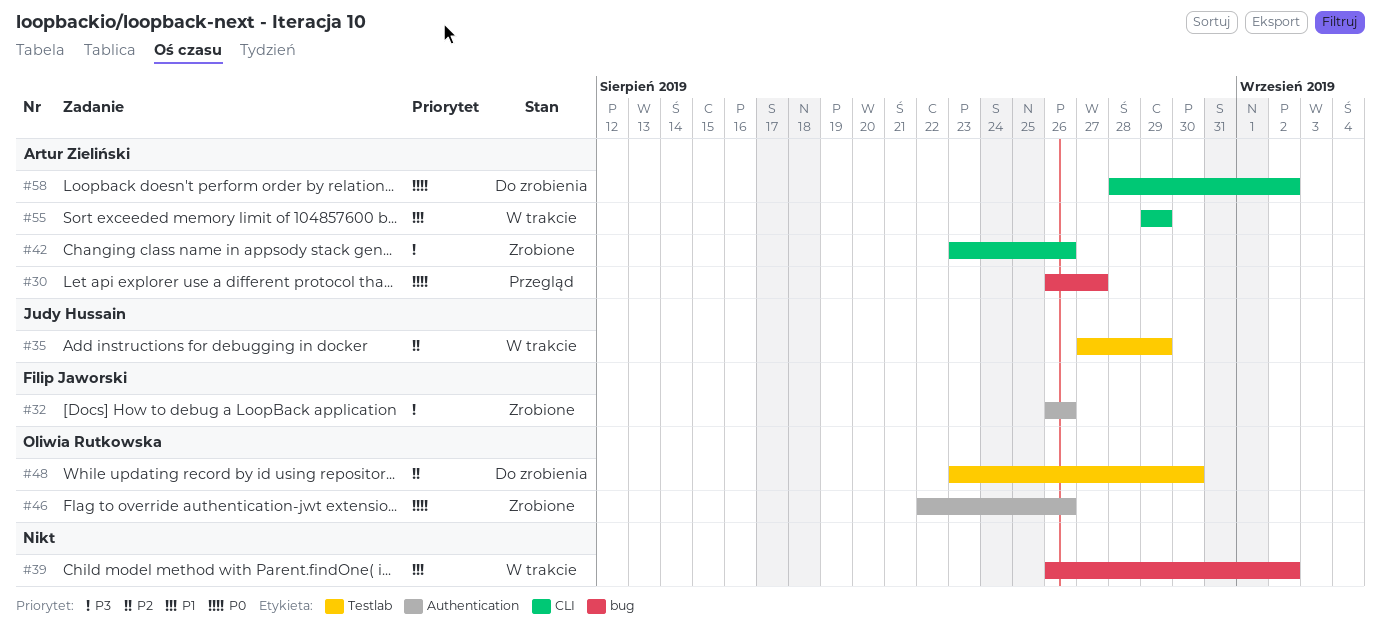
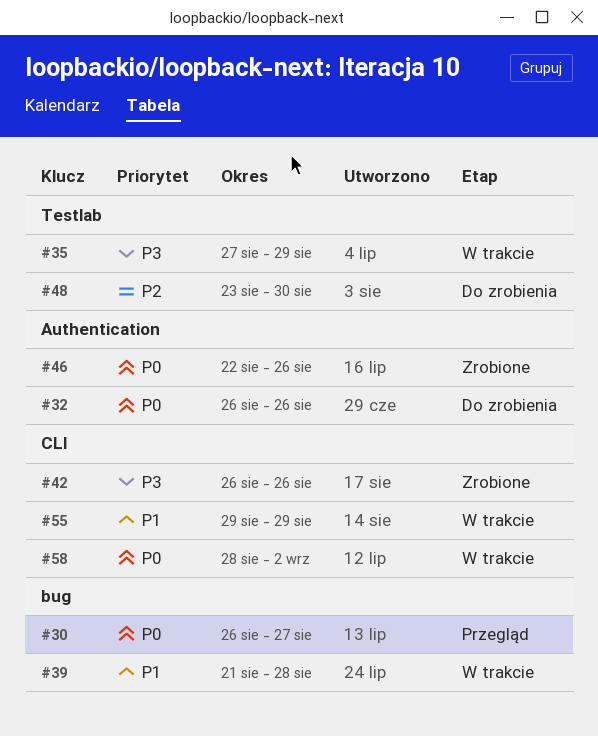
#32, status: Zrobione -> Do zrobienia
#32, priority: P3 -> P0
#35, priority: P2 -> P3
#39, start: Aug 26 -> Aug 21
#39, due: Sep 2 -> Aug 28
#42, start: Aug 23 -> Aug 26
#58, status: Do zrobienia -> W trakcie

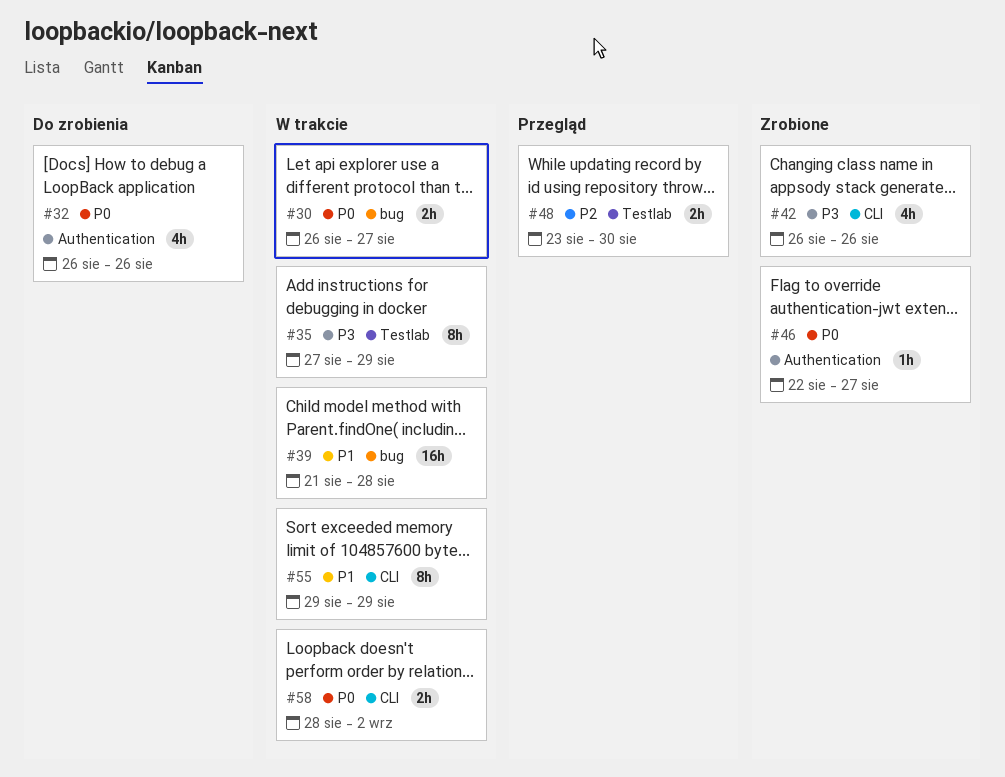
#30, status: Przegląd -> W trakcie
#46, due: Aug 26 -> Aug 27
#48, status: Do zrobienia -> Przegląd

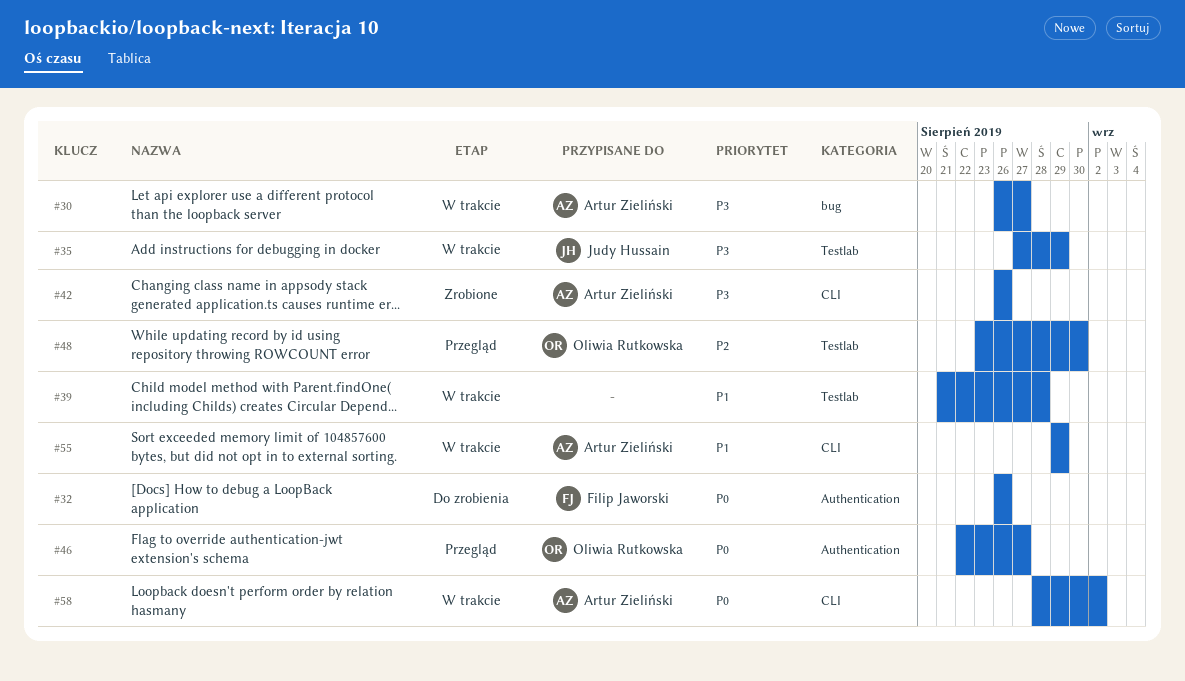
#30, priority: P0 -> P3
#39, label: bug -> Testlab
#46, status: Zrobione -> Przegląd

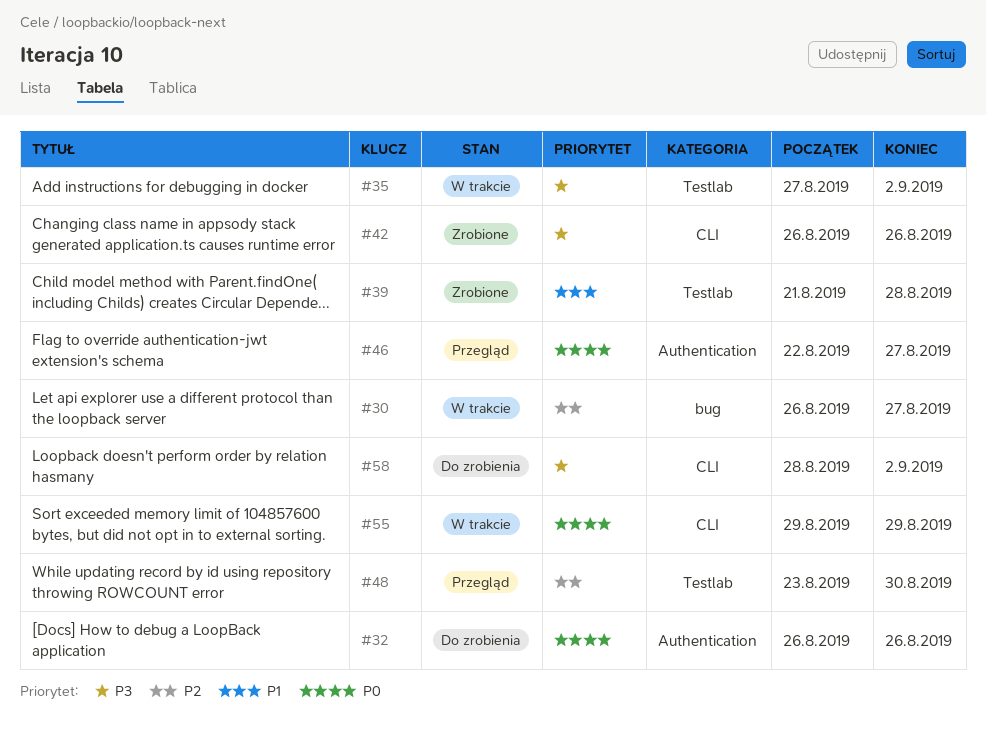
#30, priority: P3 -> P2
#35, due: Aug 29 -> Sep 2
#39, status: W trakcie -> Zrobione
#55, priority: P1 -> P0
#58, status: W trakcie -> Do zrobienia
#58, priority: P0 -> P3

